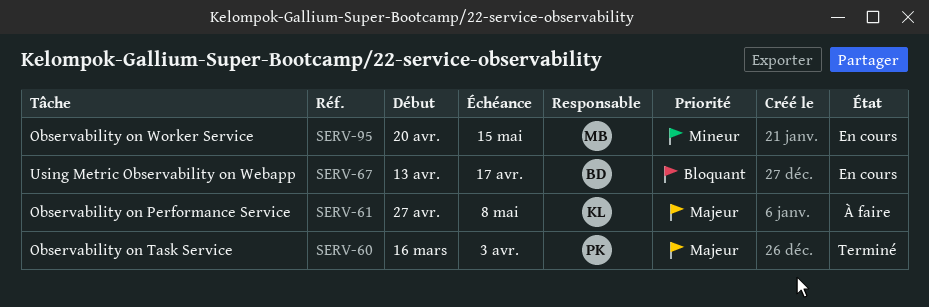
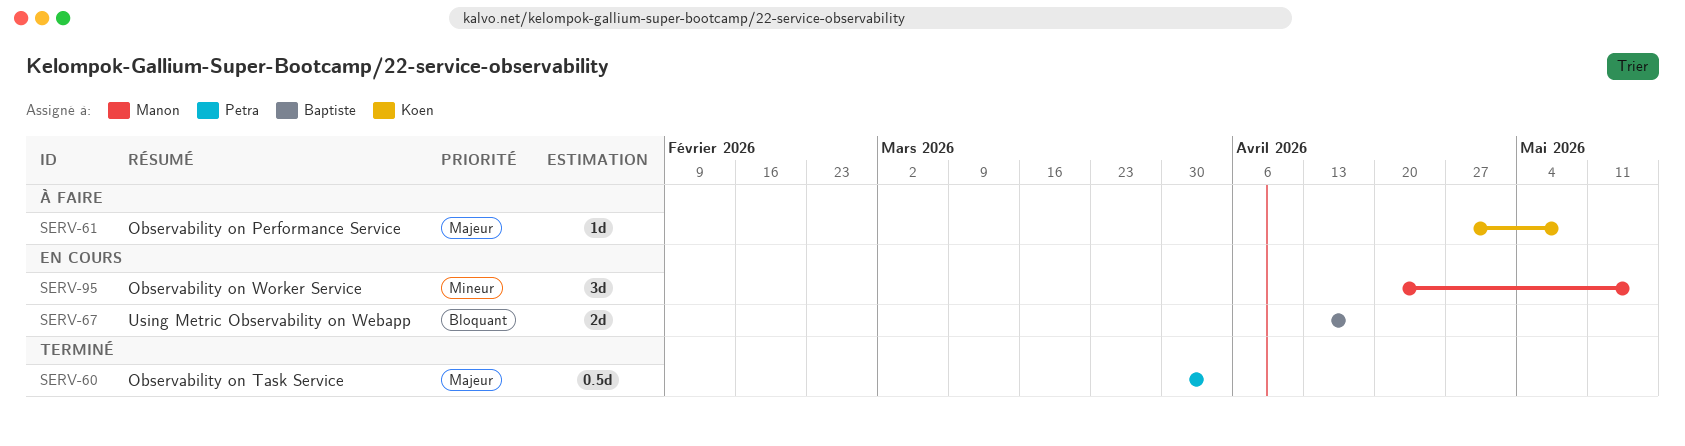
SERV-60, start: Mar 16 -> Mar 30

